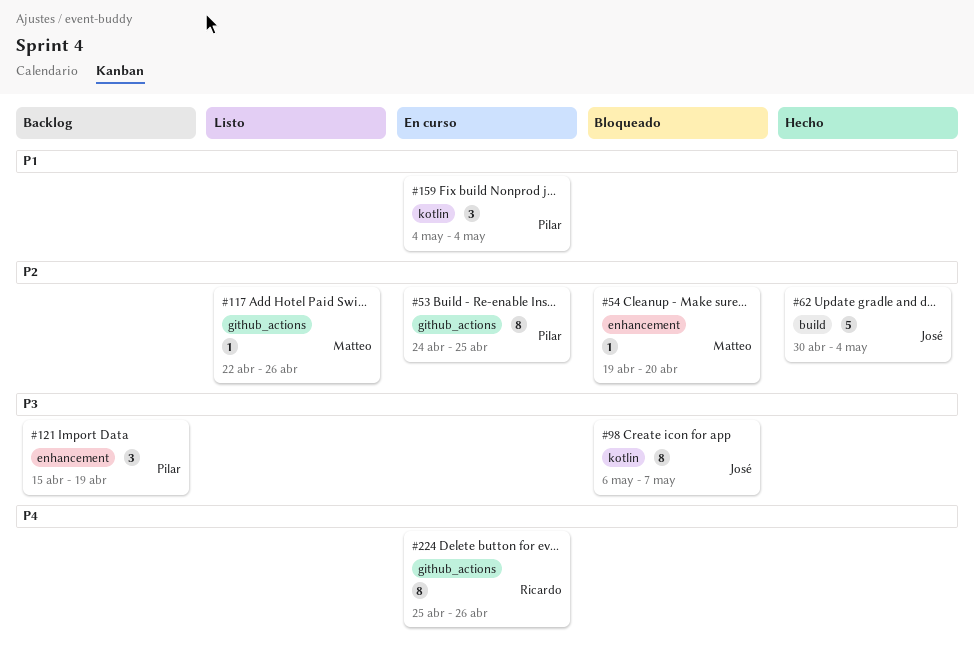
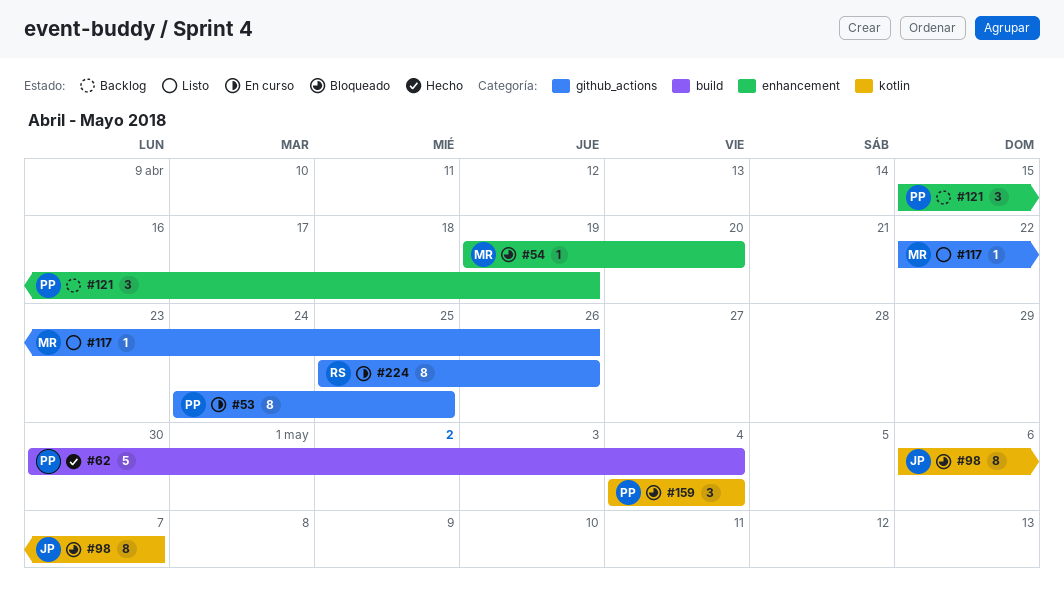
#62, owner: José -> Pilar
#159, status: En curso -> Bloqueado

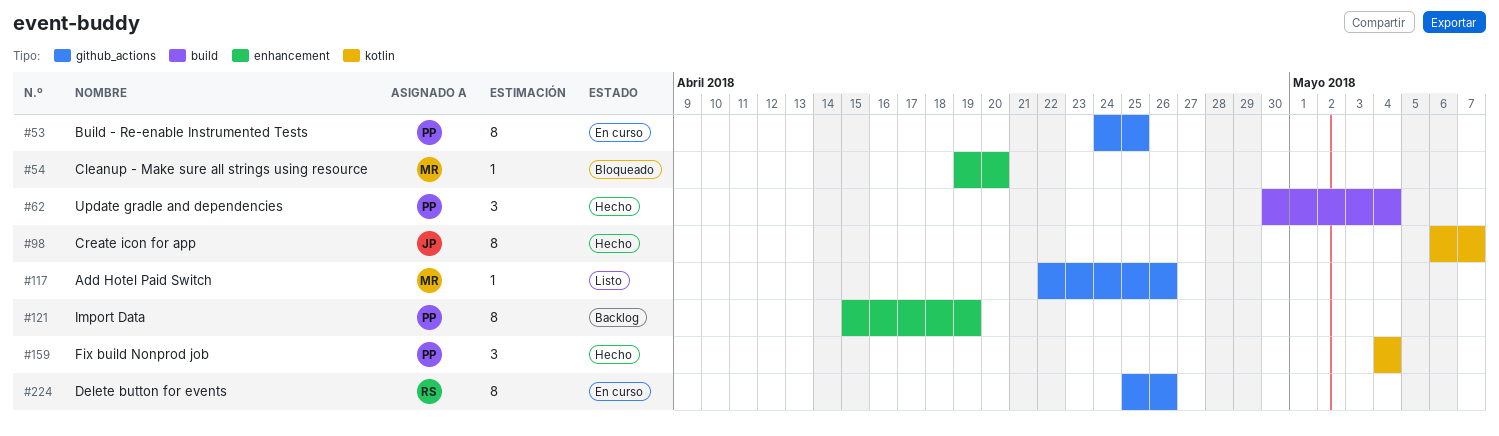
#62, estimate: 5 -> 3
#98, status: Bloqueado -> Hecho
#121, estimate: 3 -> 8
#159, status: Bloqueado -> Hecho

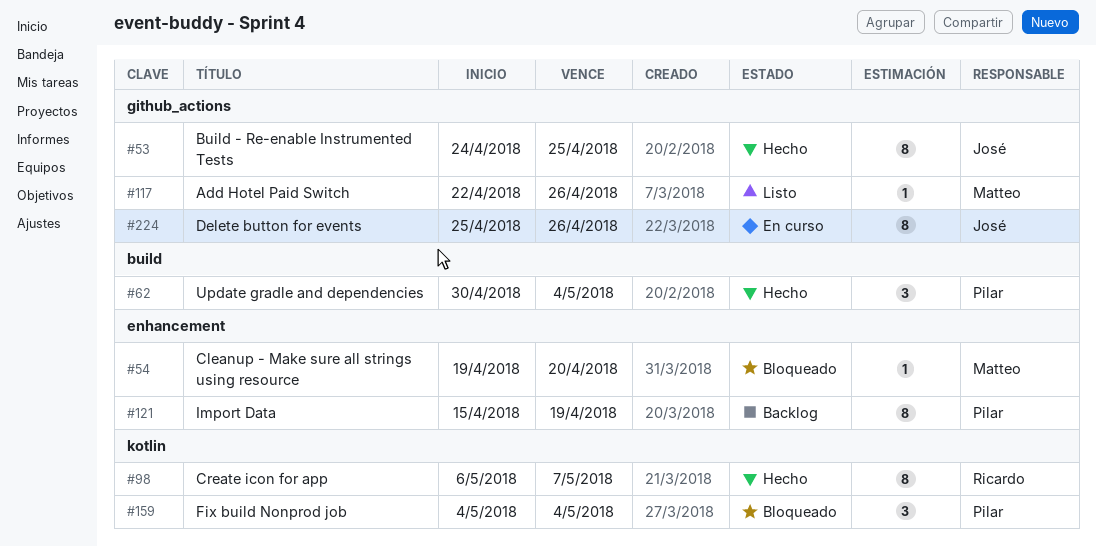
#53, status: En curso -> Hecho
#53, owner: Pilar -> José
#98, owner: José -> Ricardo
#159, status: Hecho -> Bloqueado
#224, owner: Ricardo -> José

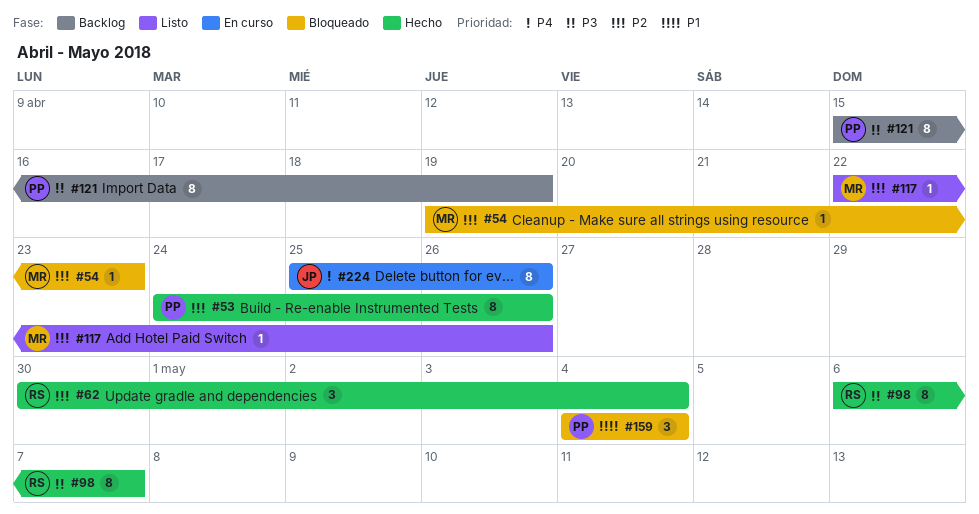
#53, owner: José -> Pilar
#53, due: Apr 25 -> Apr 26
#54, due: Apr 20 -> Apr 23
#62, owner: Pilar -> Ricardo

